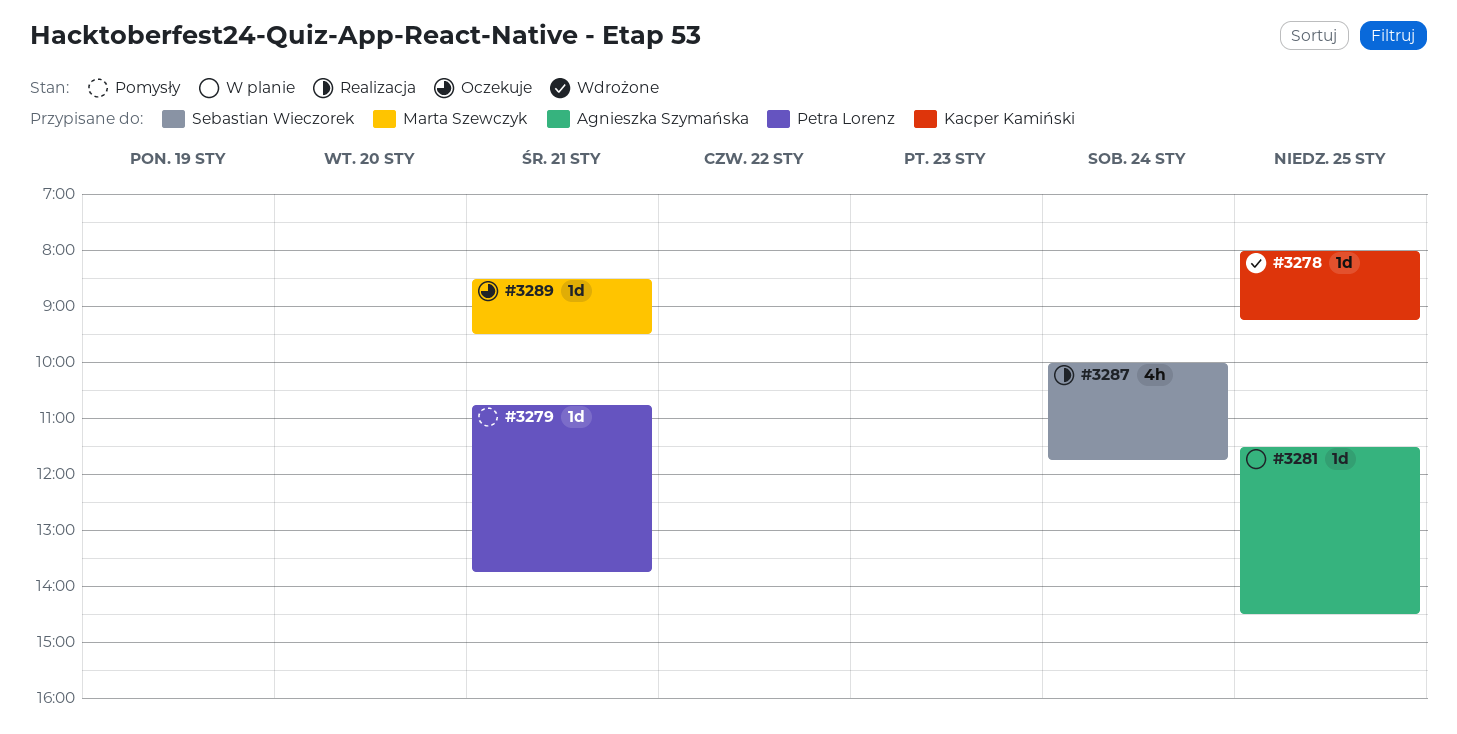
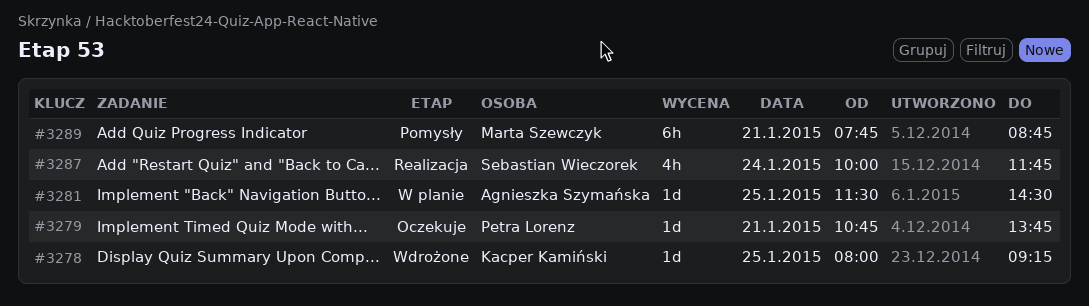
#3279, status: Pomysły -> Oczekuje
#3289, status: Oczekuje -> Pomysły
#3289, estimate: 1d -> 6h
#3289, begins: 08:30 -> 07:45
#3289, ends: 09:30 -> 08:45

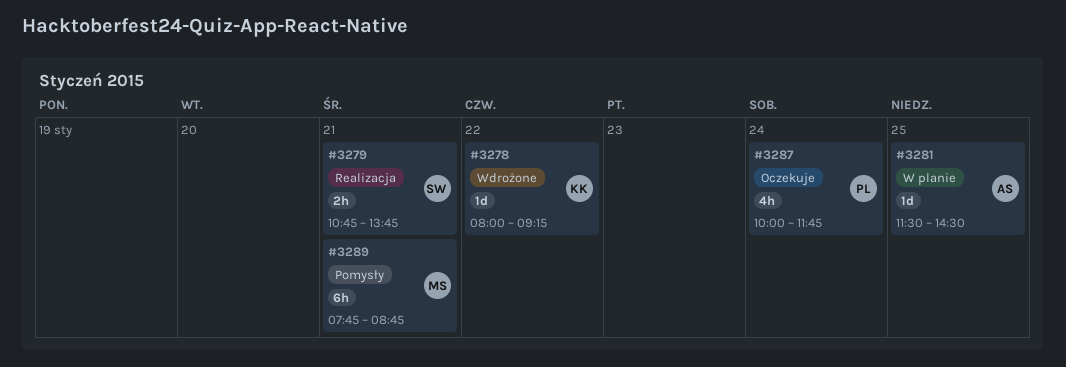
#3278, day: Jan 25 -> Jan 22
#3279, status: Oczekuje -> Realizacja
#3279, owner: Petra Lorenz -> Sebastian Wieczorek
#3279, estimate: 1d -> 2h
#3287, status: Realizacja -> Oczekuje
#3287, owner: Sebastian Wieczorek -> Petra Lorenz

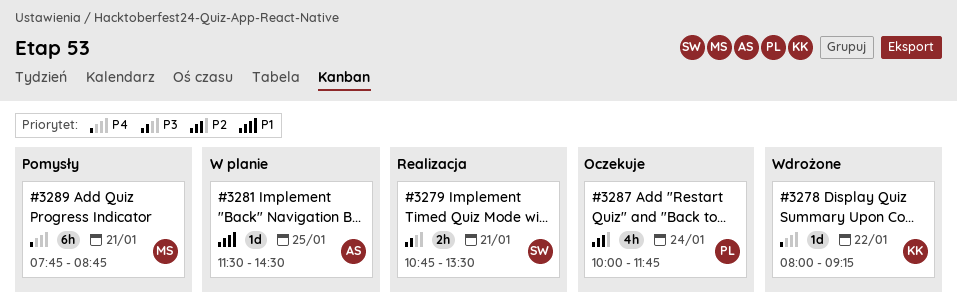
#3279, ends: 13:45 -> 13:30

